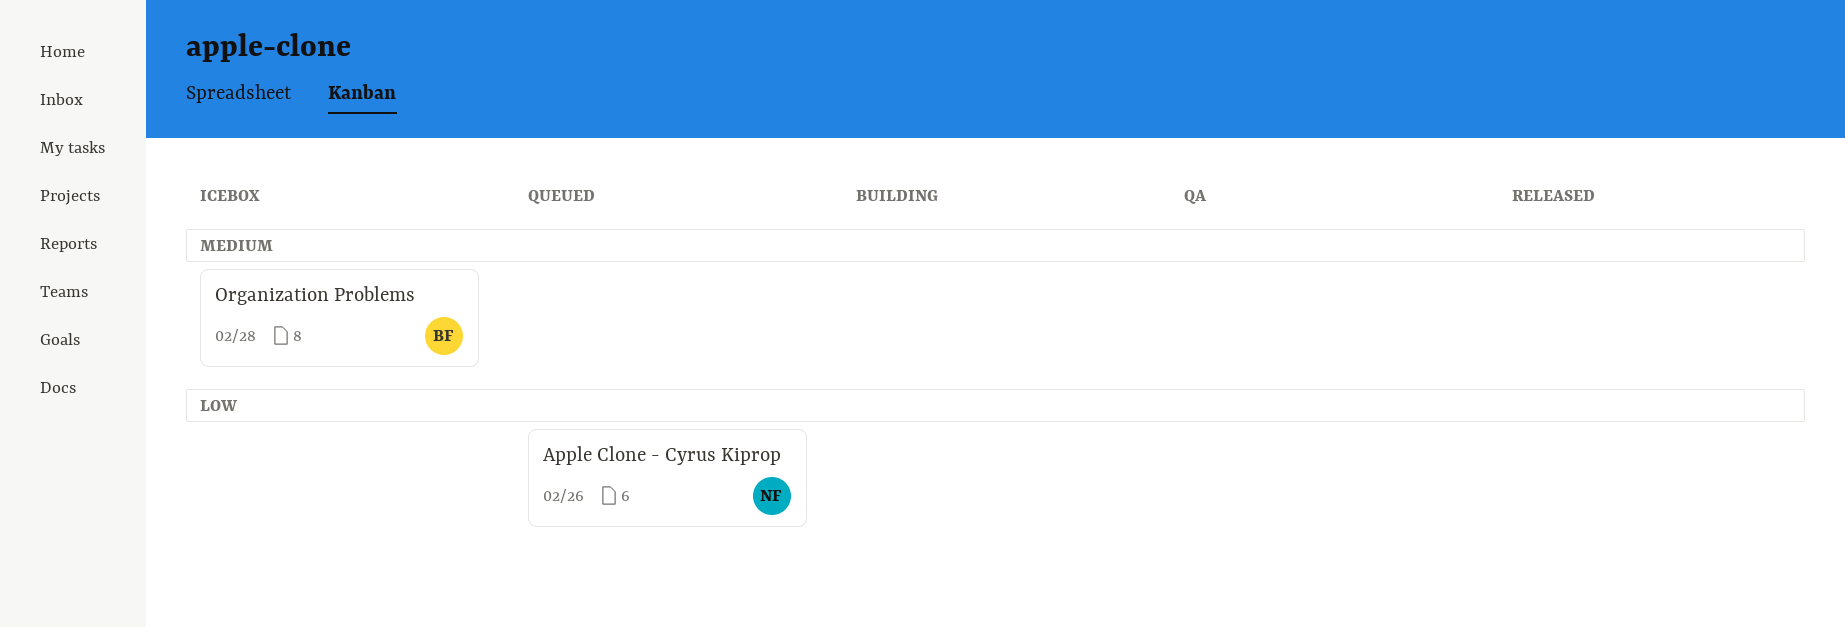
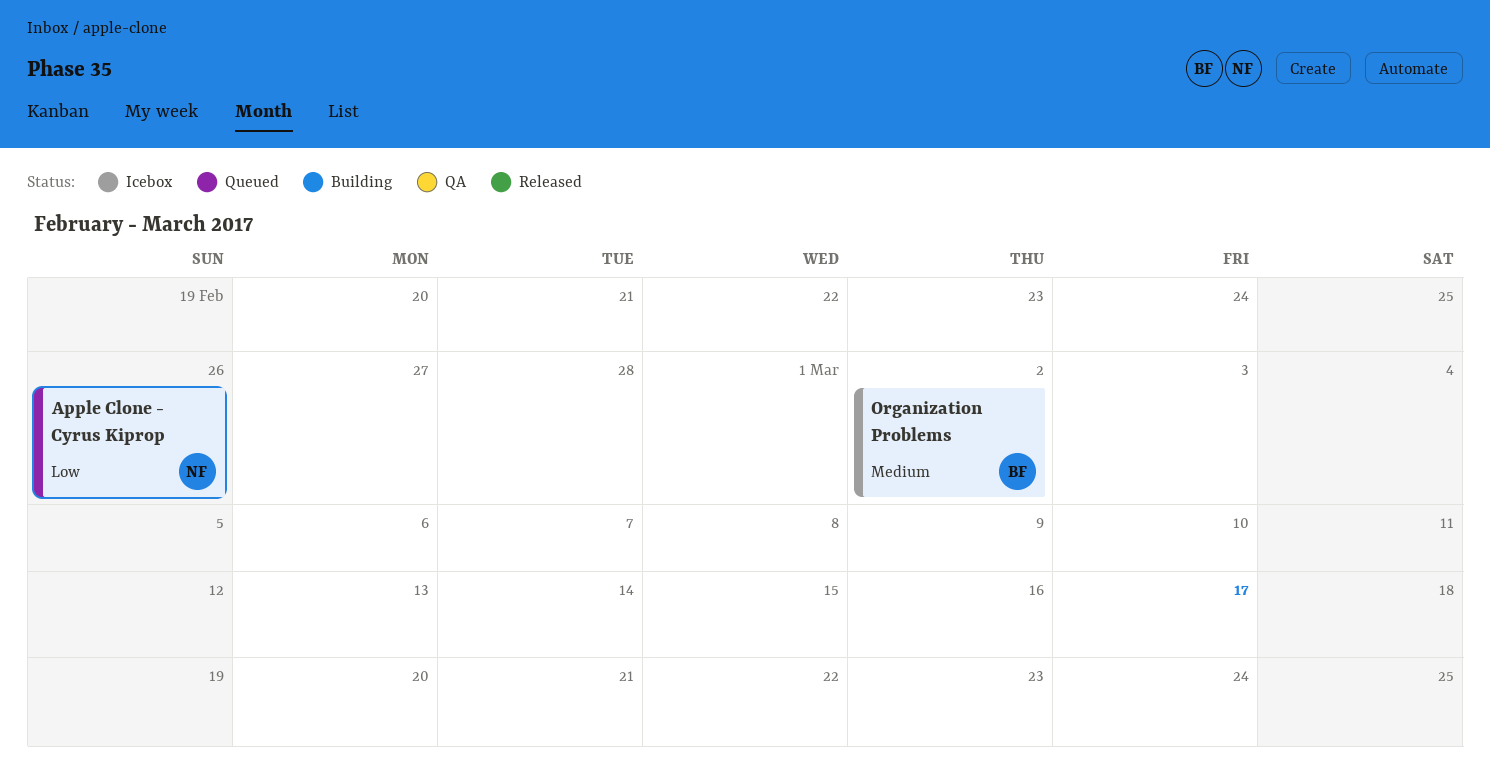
Organization Problems, due: Feb 28 -> Mar 2

